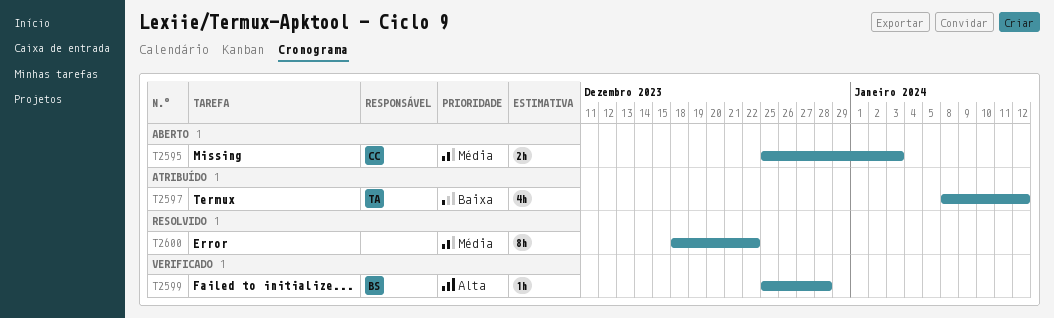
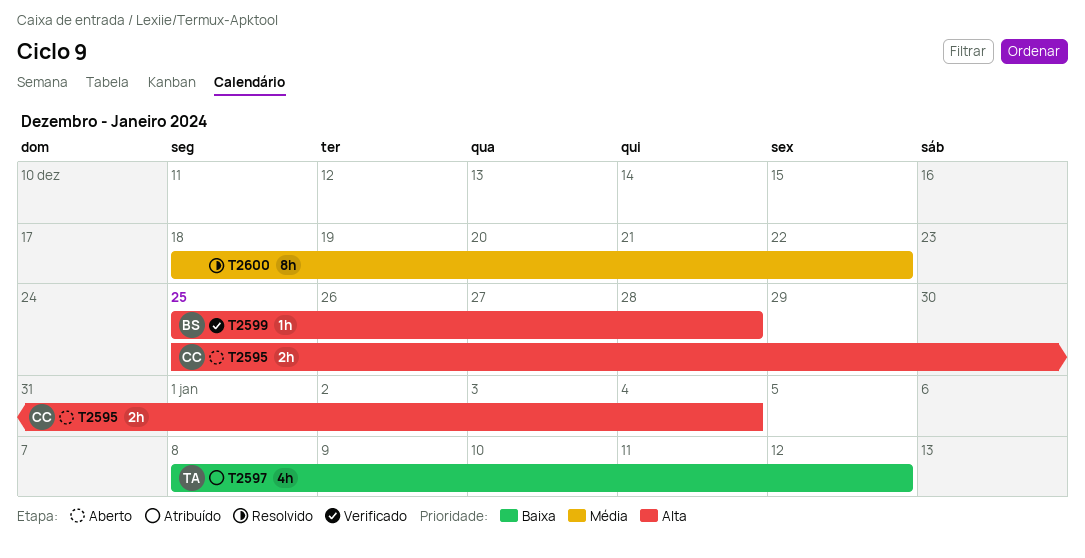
T2595, priority: Média -> Alta
T2595, due: Jan 3 -> Jan 4

